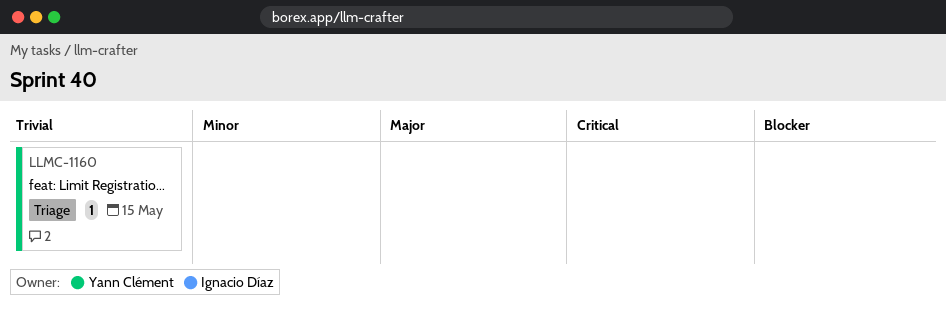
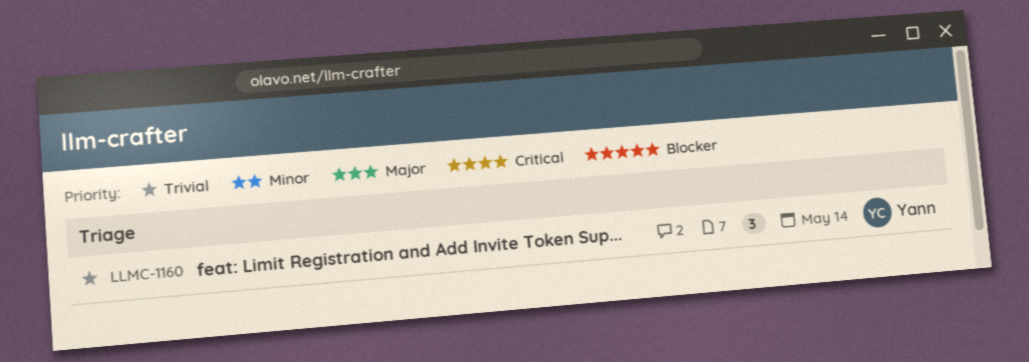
LLMC-1160, estimate: 1 -> 3
LLMC-1160, due: May 15 -> May 14

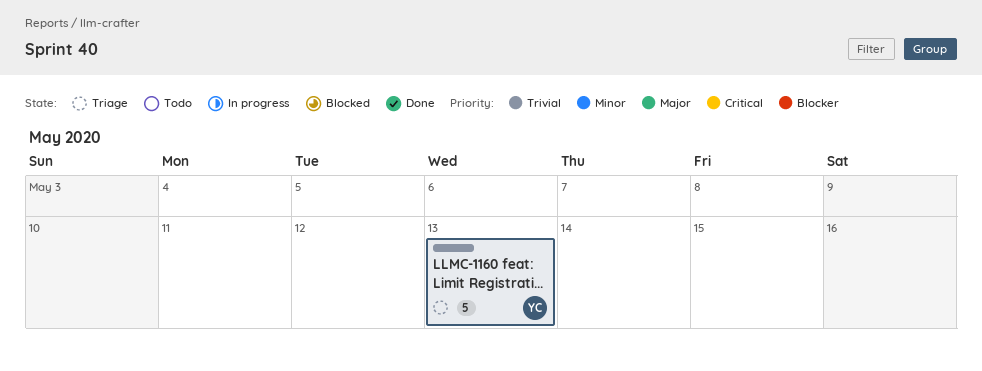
LLMC-1160, estimate: 3 -> 5
LLMC-1160, due: May 14 -> May 13

